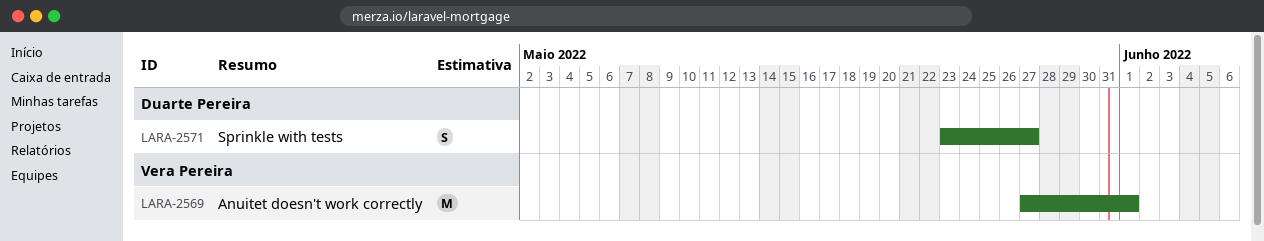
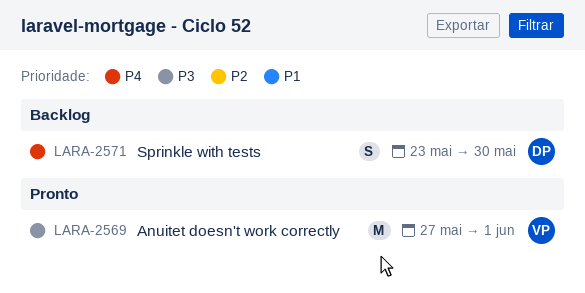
LARA-2571, due: May 27 -> May 30

